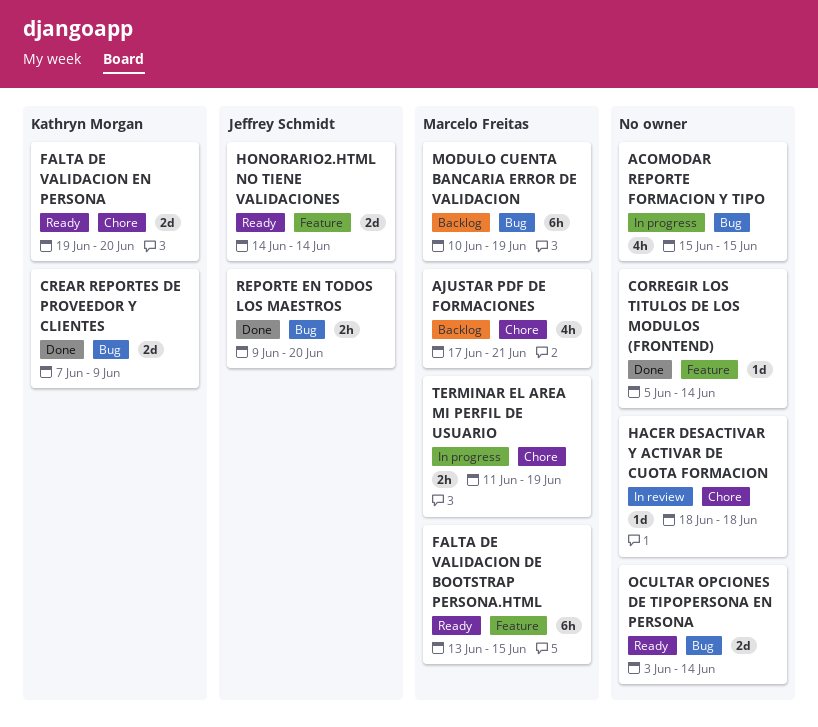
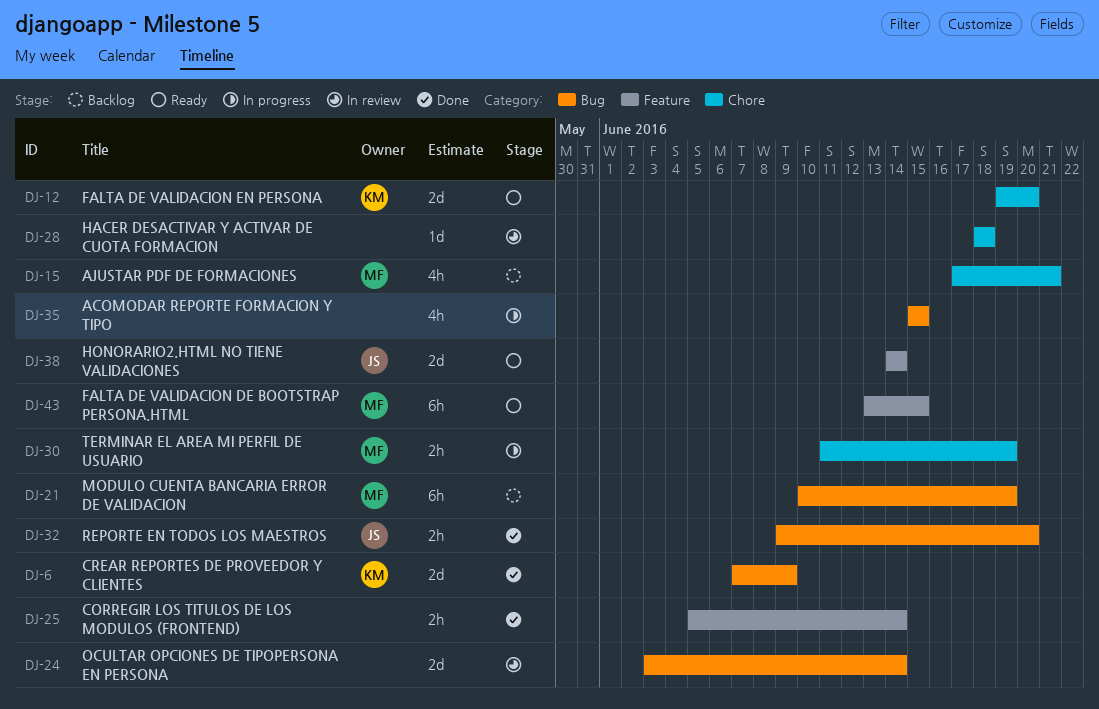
CORREGIR LOS TITULOS DE LOS MODULOS (FRONTEND), estimate: 1d -> 2h
OCULTAR OPCIONES DE TIPOPERSONA EN PERSONA, status: Ready -> In review

